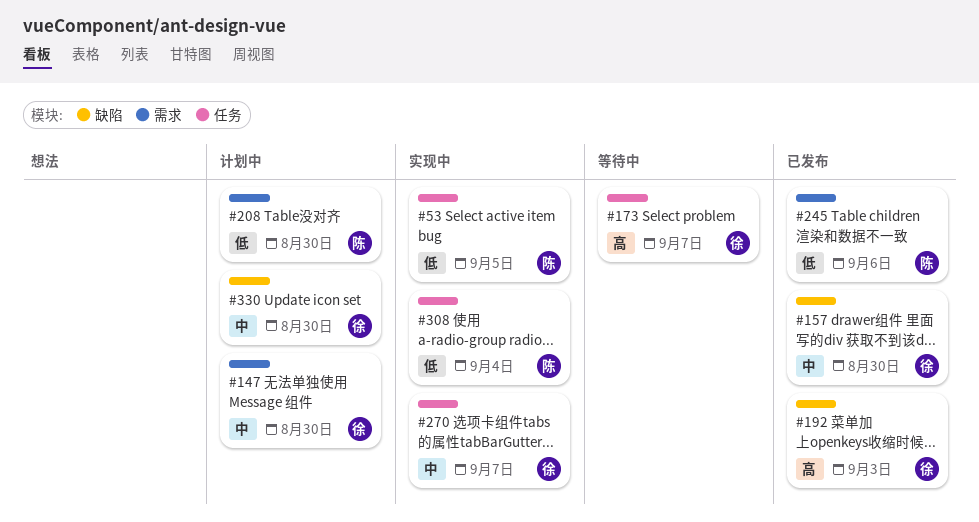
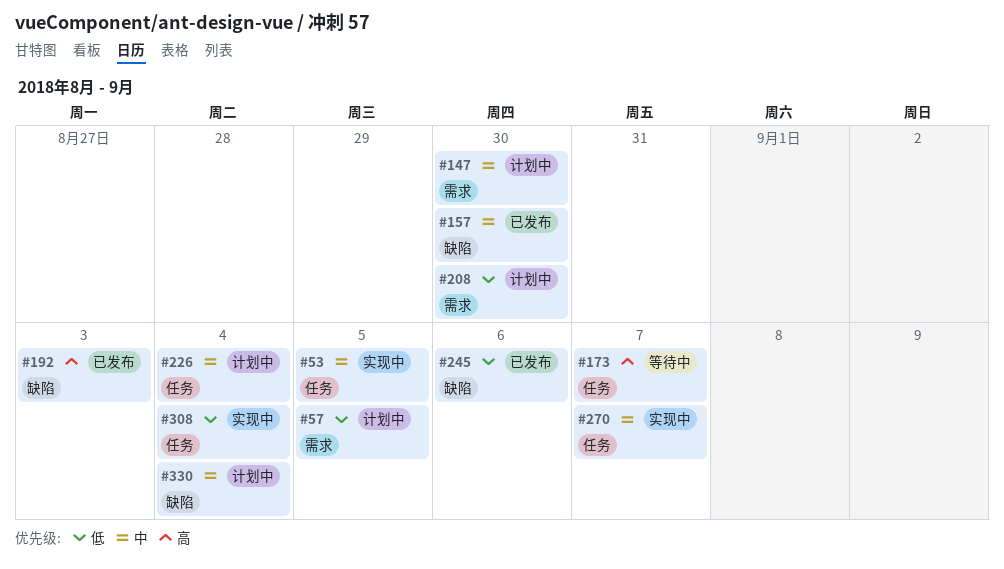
#53, priority: 低 -> 中
#57: none -> present
#226: none -> present
#245, label: 需求 -> 缺陷
#330, due: Aug 30 -> Sep 4

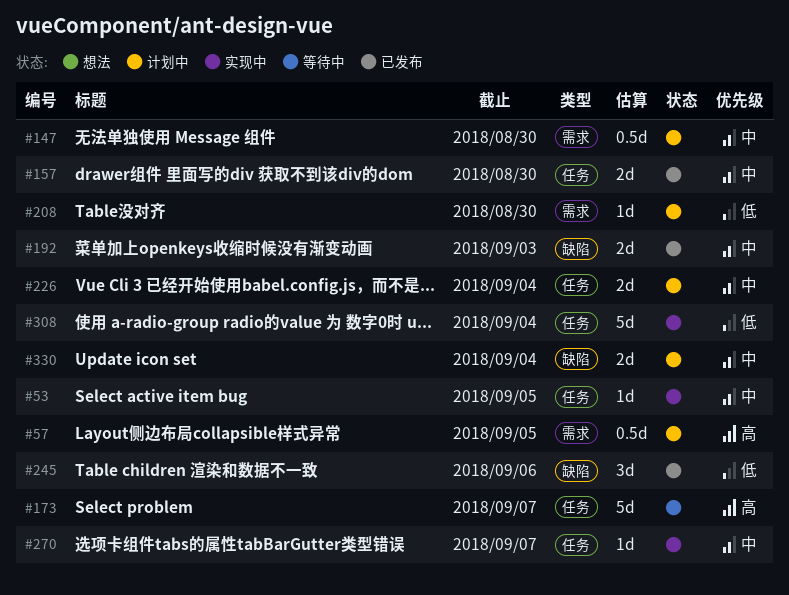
#57, priority: 低 -> 高
#157, label: 缺陷 -> 任务
#192, priority: 高 -> 中

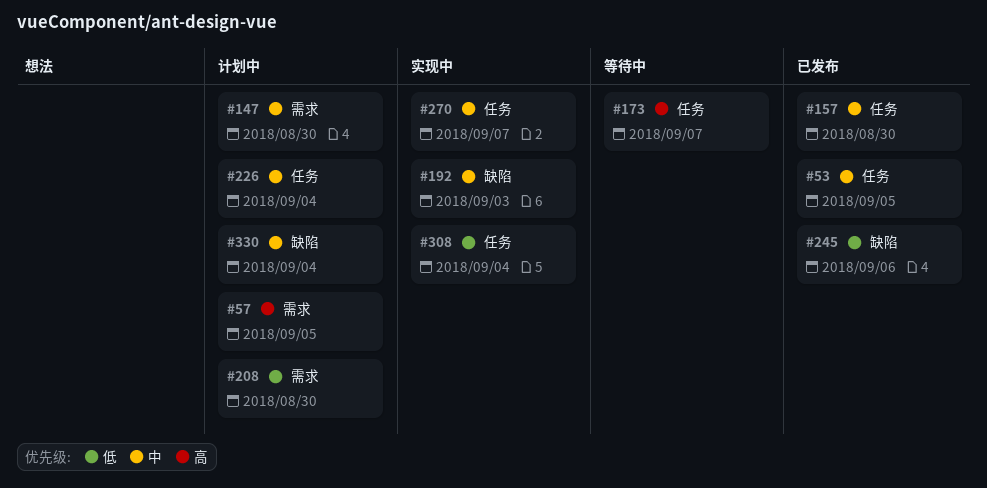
#53, status: 实现中 -> 已发布
#192, status: 已发布 -> 实现中

